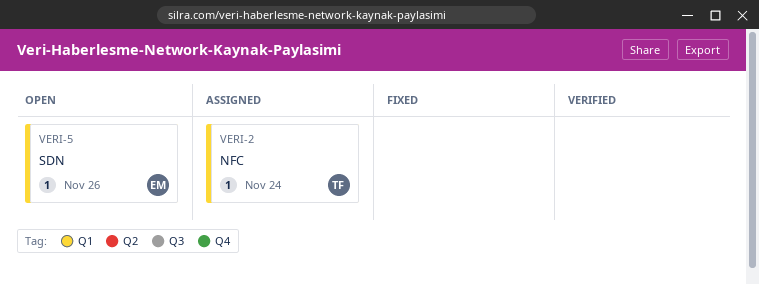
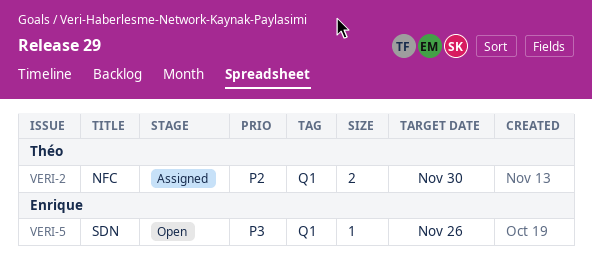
VERI-2, estimate: 1 -> 2
VERI-2, due: Nov 24 -> Nov 30

